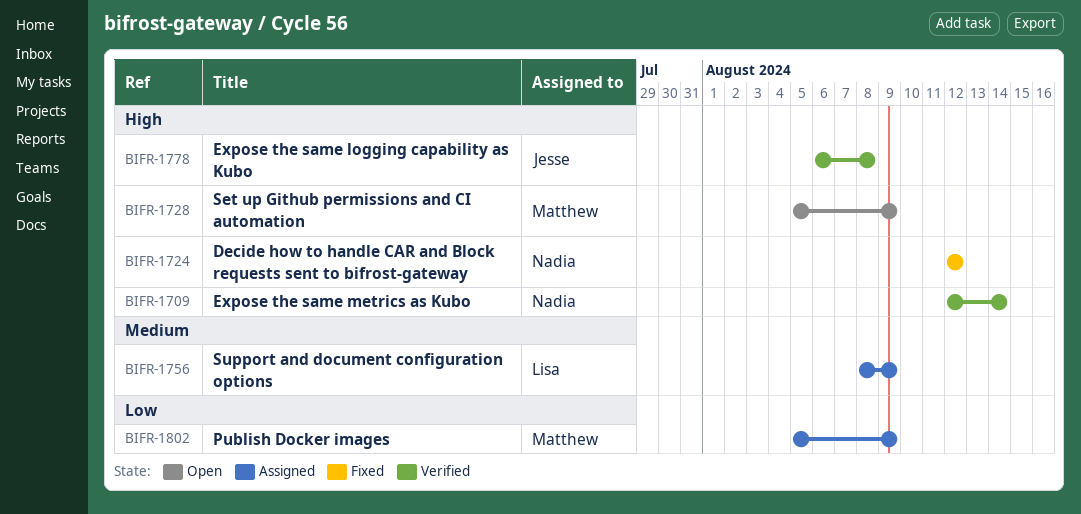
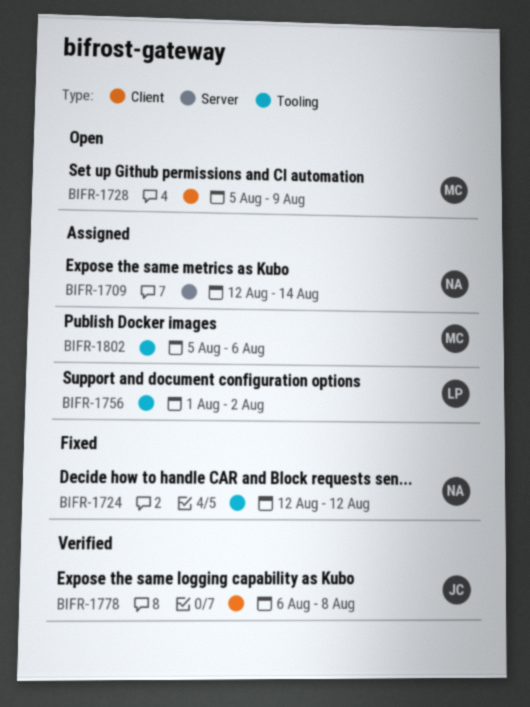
BIFR-1709, status: Verified -> Assigned
BIFR-1756, start: Aug 8 -> Aug 1
BIFR-1756, due: Aug 9 -> Aug 2
BIFR-1802, due: Aug 9 -> Aug 6

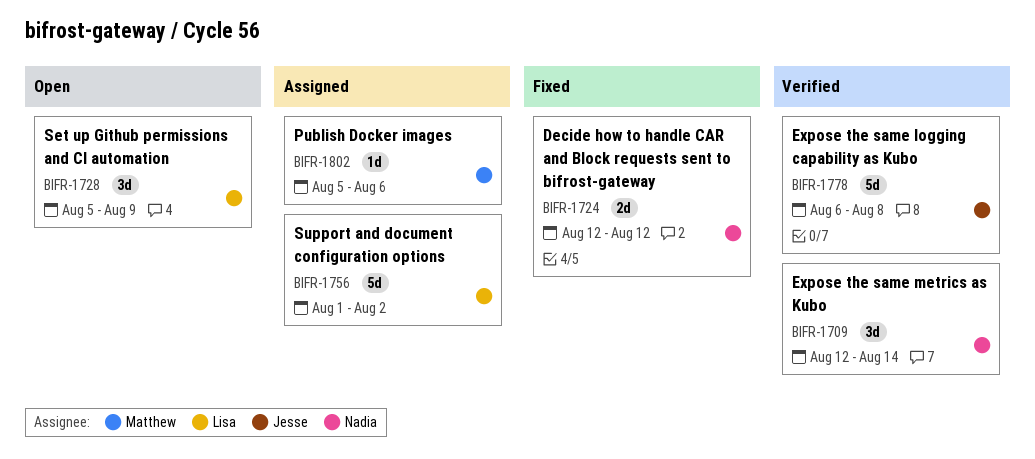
BIFR-1709, status: Assigned -> Verified
BIFR-1728, owner: Matthew -> Lisa

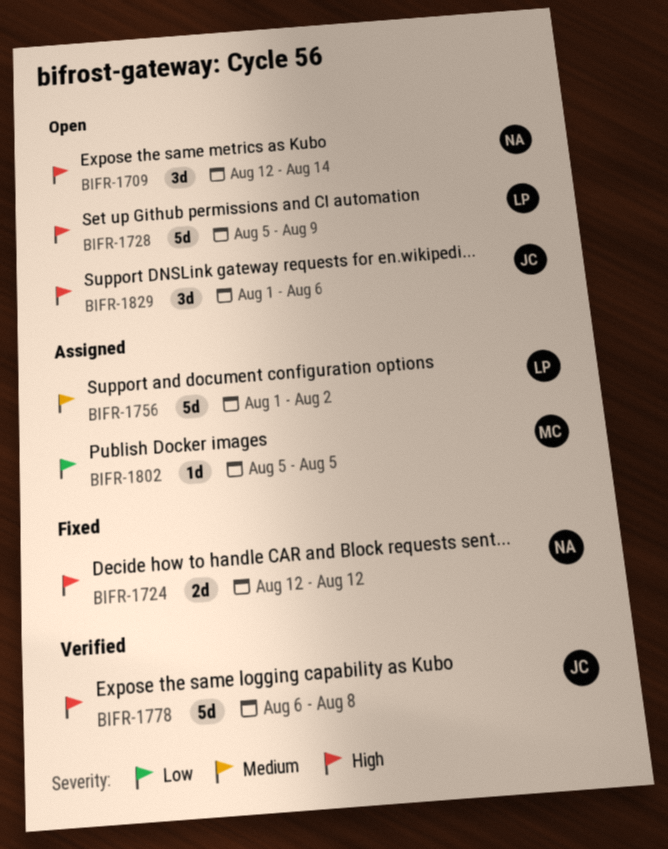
BIFR-1709, status: Verified -> Open
BIFR-1728, estimate: 3d -> 5d
BIFR-1802, due: Aug 6 -> Aug 5
BIFR-1829: none -> present

